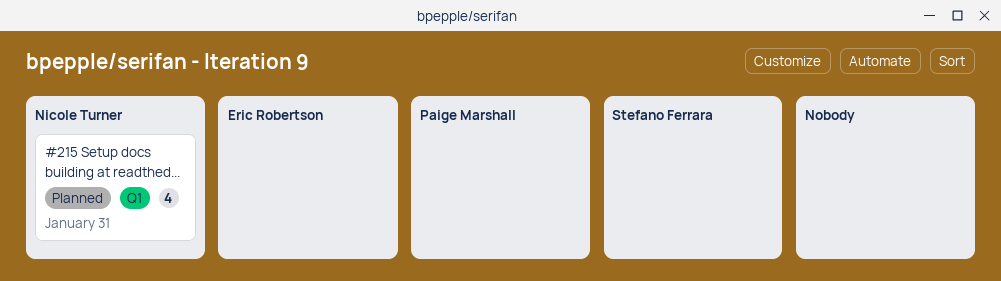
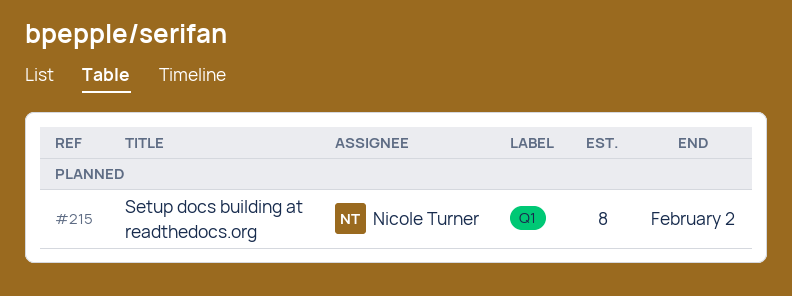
#215, estimate: 4 -> 8
#215, due: Jan 31 -> Feb 2

